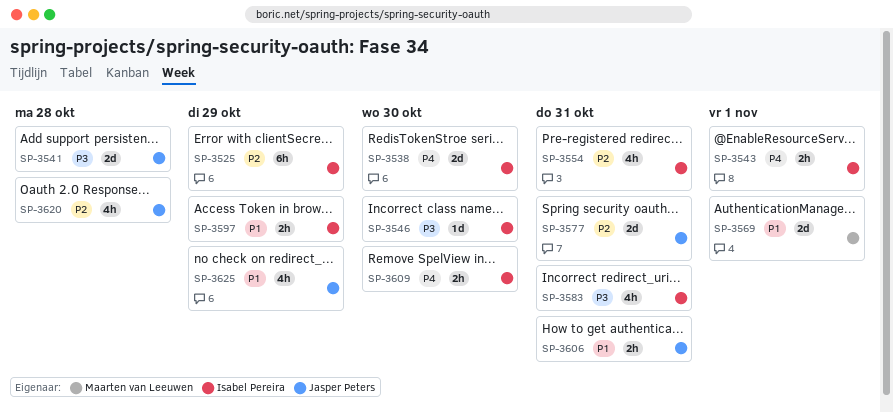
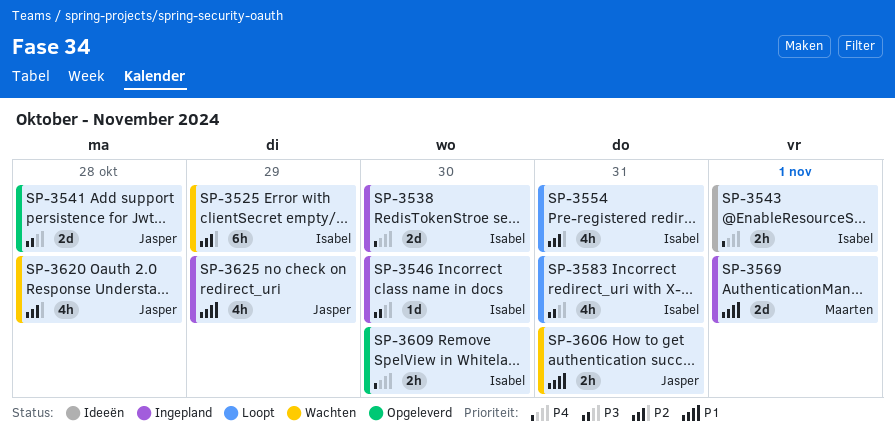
SP-3577: present -> none
SP-3597: present -> none

